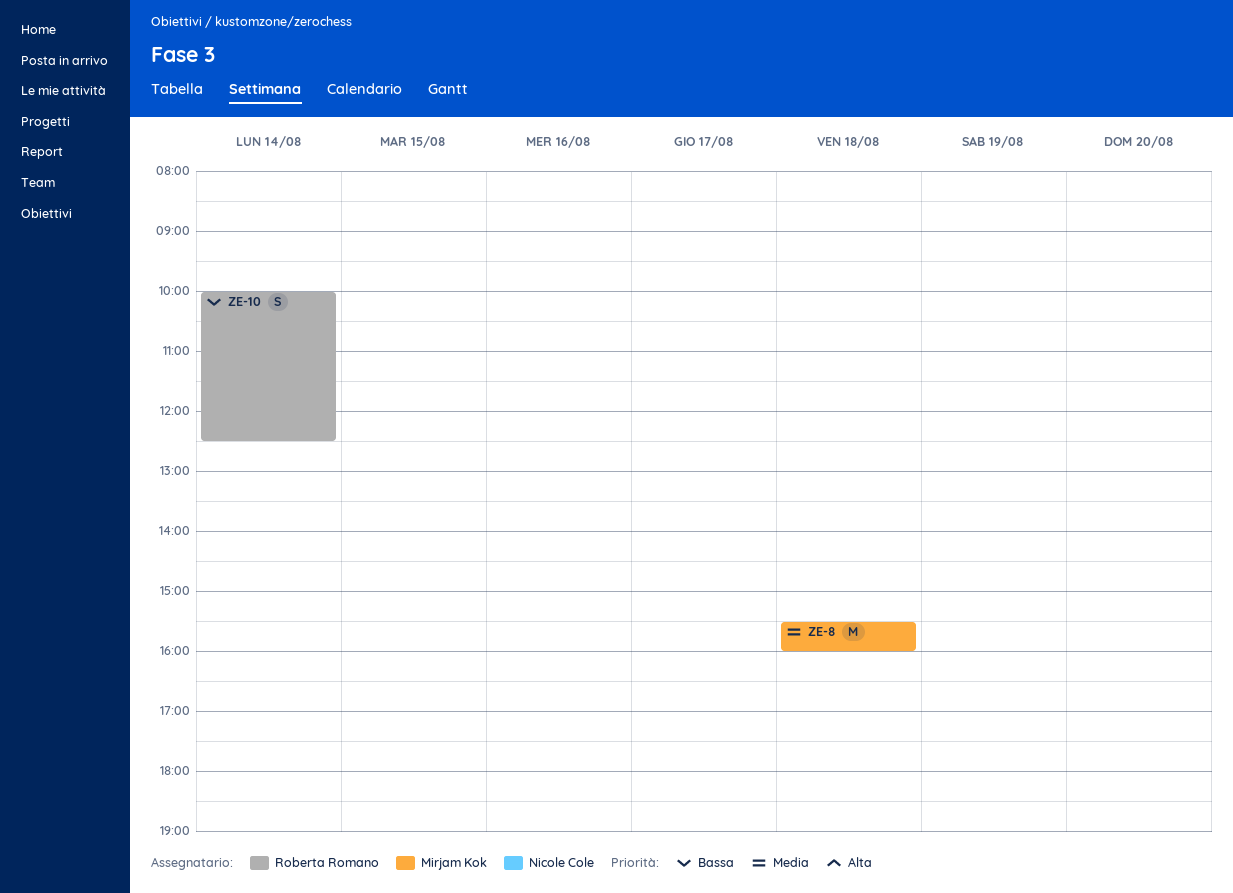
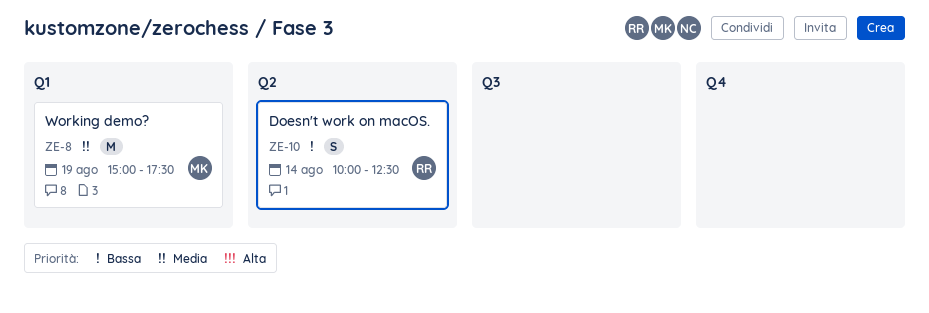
ZE-8, day: Aug 18 -> Aug 19
ZE-8, begins: 15:30 -> 15:00
ZE-8, ends: 16:00 -> 17:30

